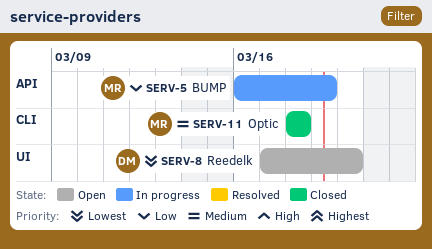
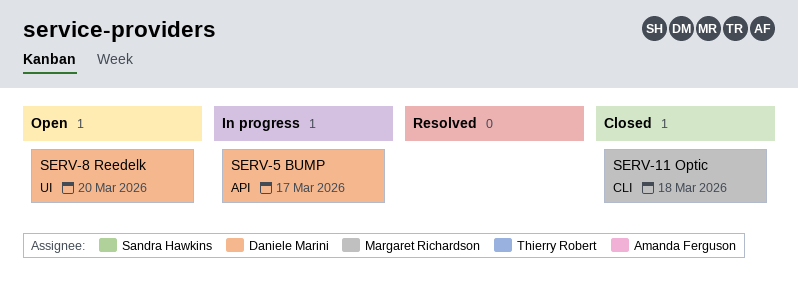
SERV-5, owner: Margaret Richardson -> Daniele Marini
SERV-5, due: Mar 19 -> Mar 17

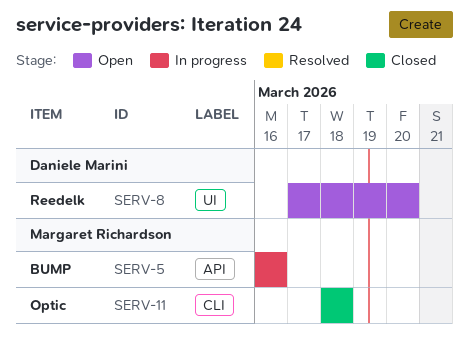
SERV-5, owner: Daniele Marini -> Margaret Richardson
SERV-5, due: Mar 17 -> Mar 16

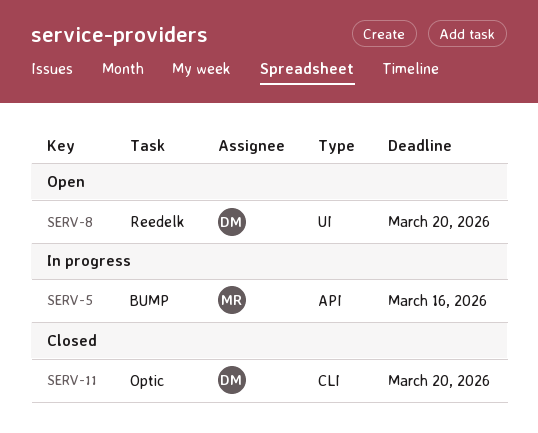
SERV-11, owner: Margaret Richardson -> Daniele Marini
SERV-11, due: Mar 18 -> Mar 20

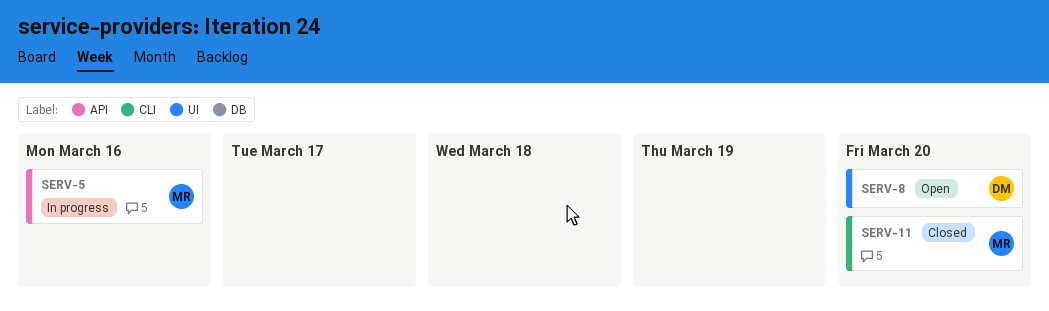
SERV-11, owner: DM -> MR

